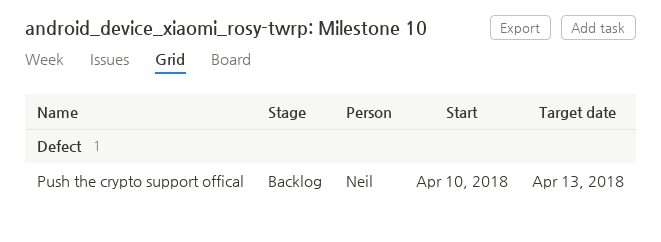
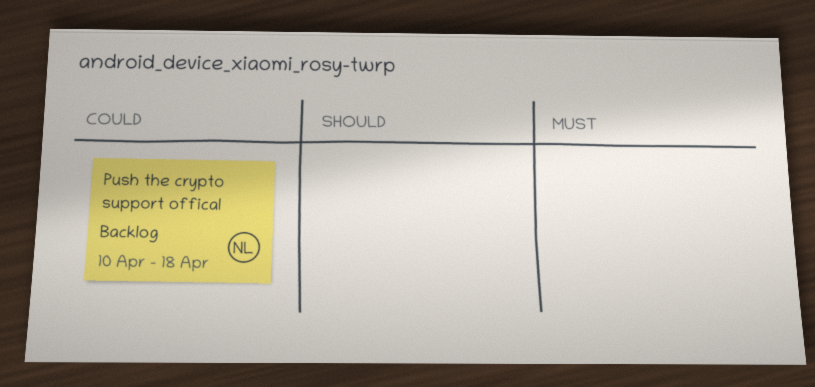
Push the crypto support offical, due: Apr 13 -> Apr 18

